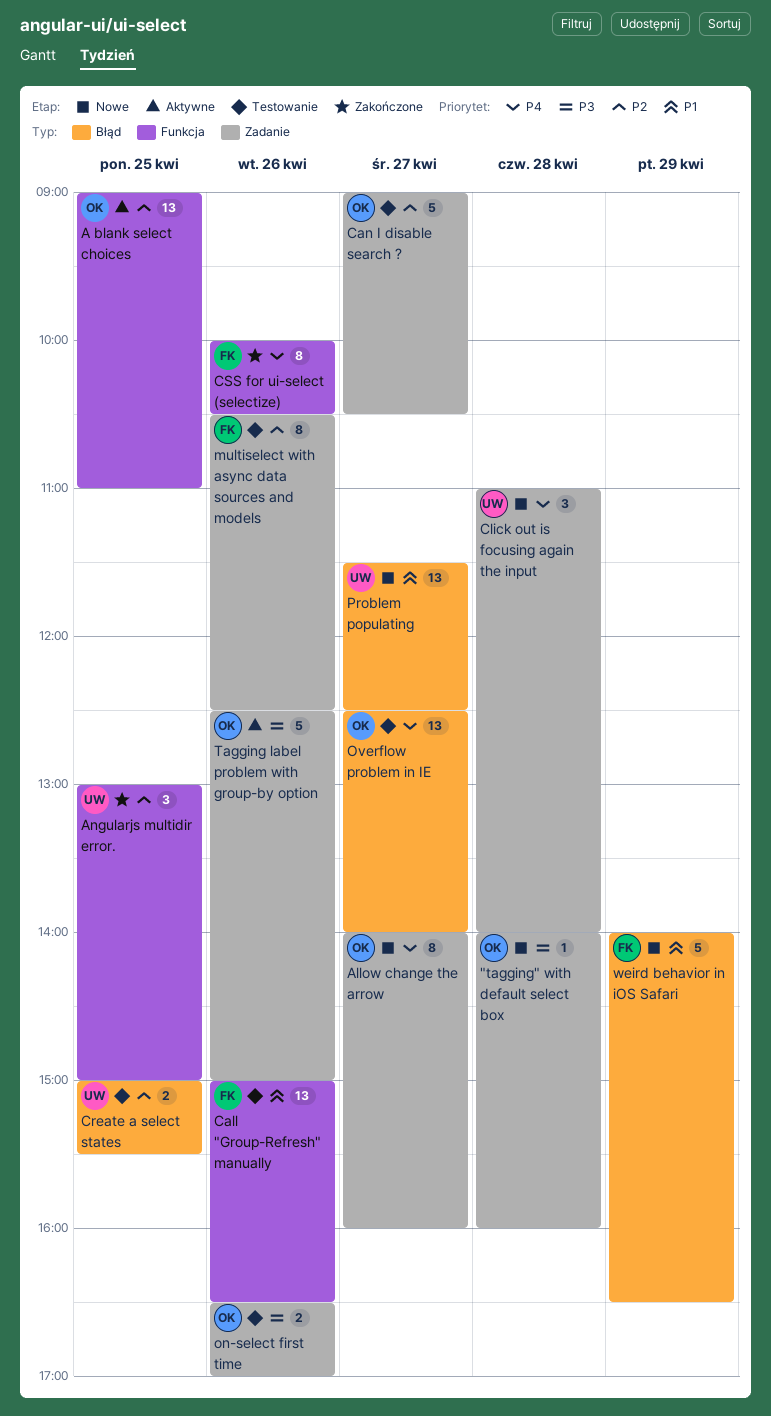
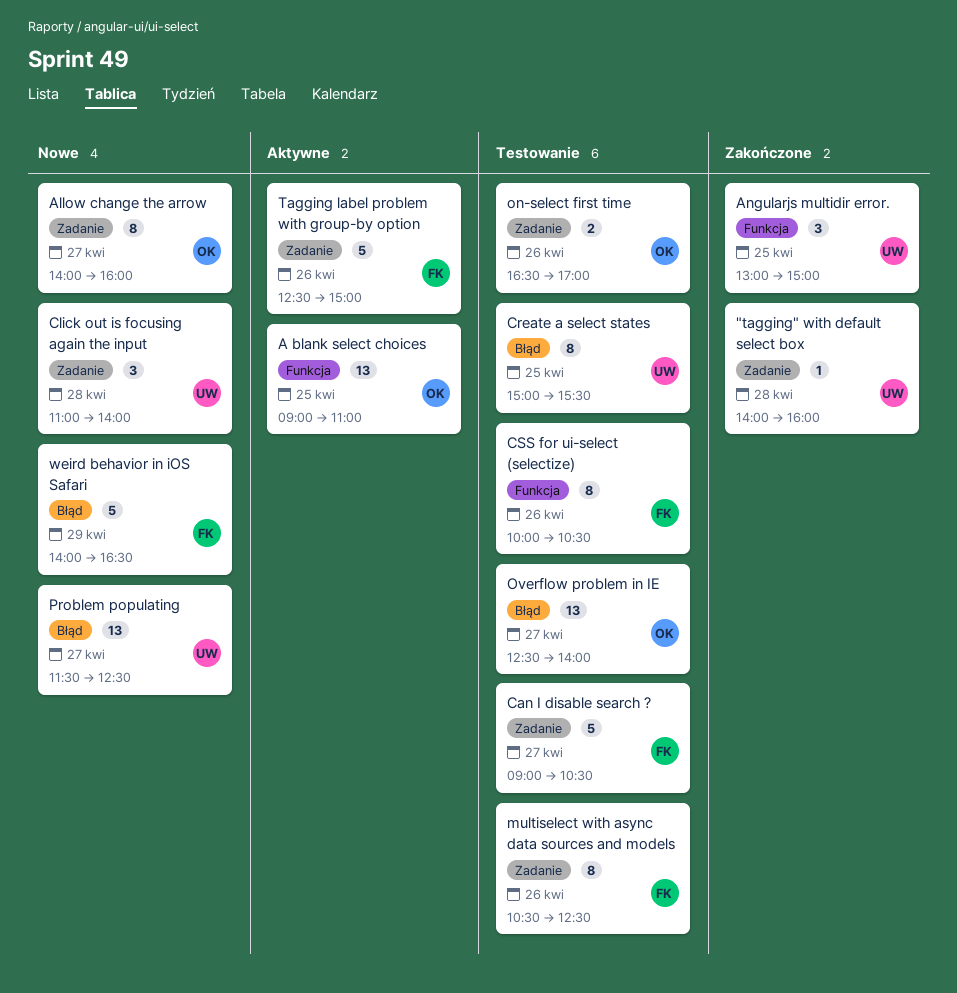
"tagging" with default select box, status: Nowe -> Zakończone
"tagging" with default select box, owner: OK -> UW
Call "Group-Refresh" manually: present -> none
Can I disable search ?, owner: OK -> FK
Create a select states, estimate: 2 -> 8
CSS for ui-select (selectize), status: Zakończone -> Testowanie
Tagging label problem with group-by option, owner: OK -> FK

